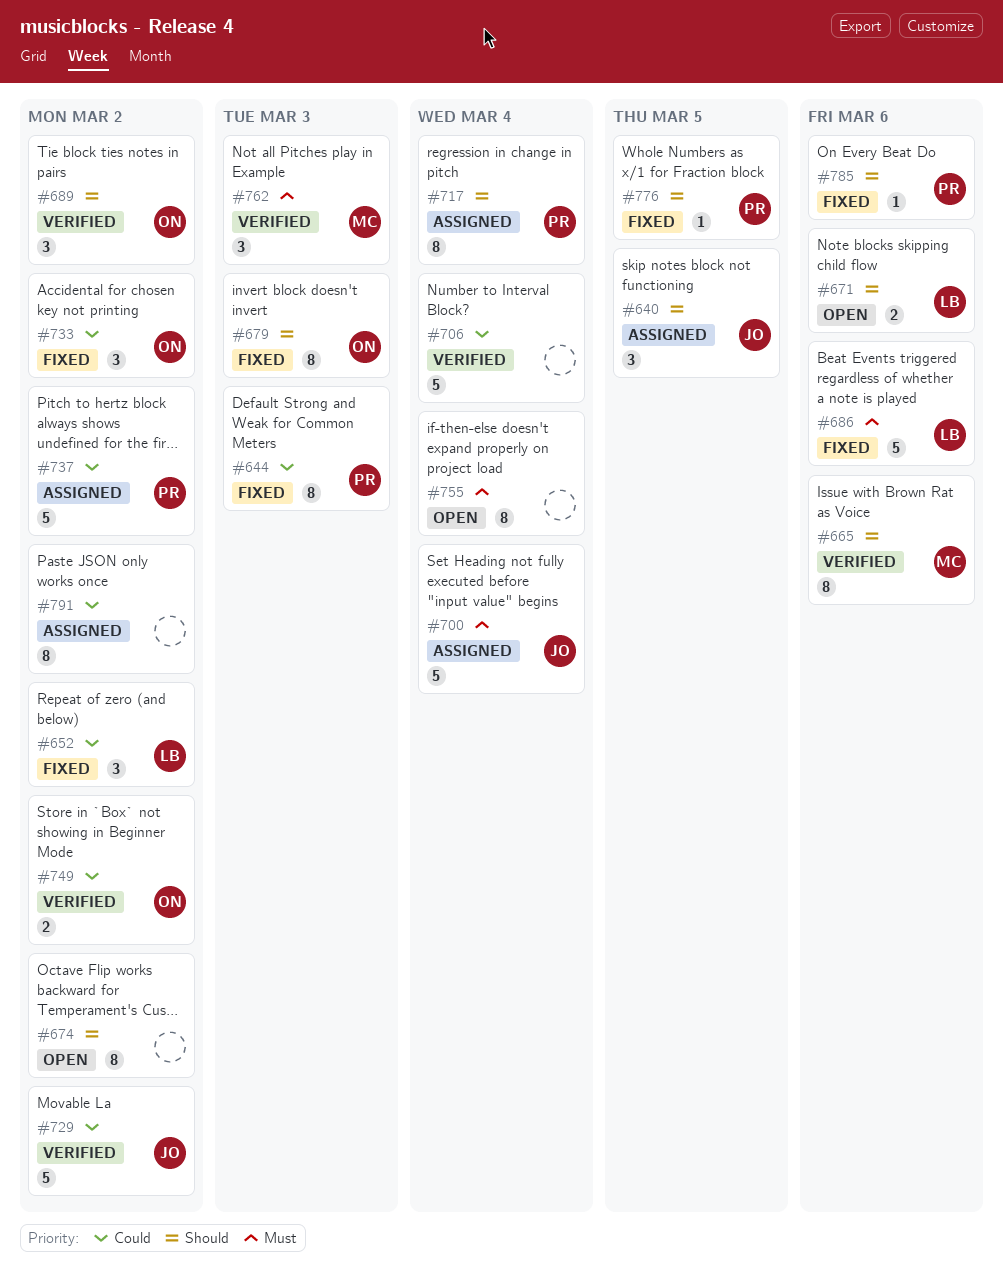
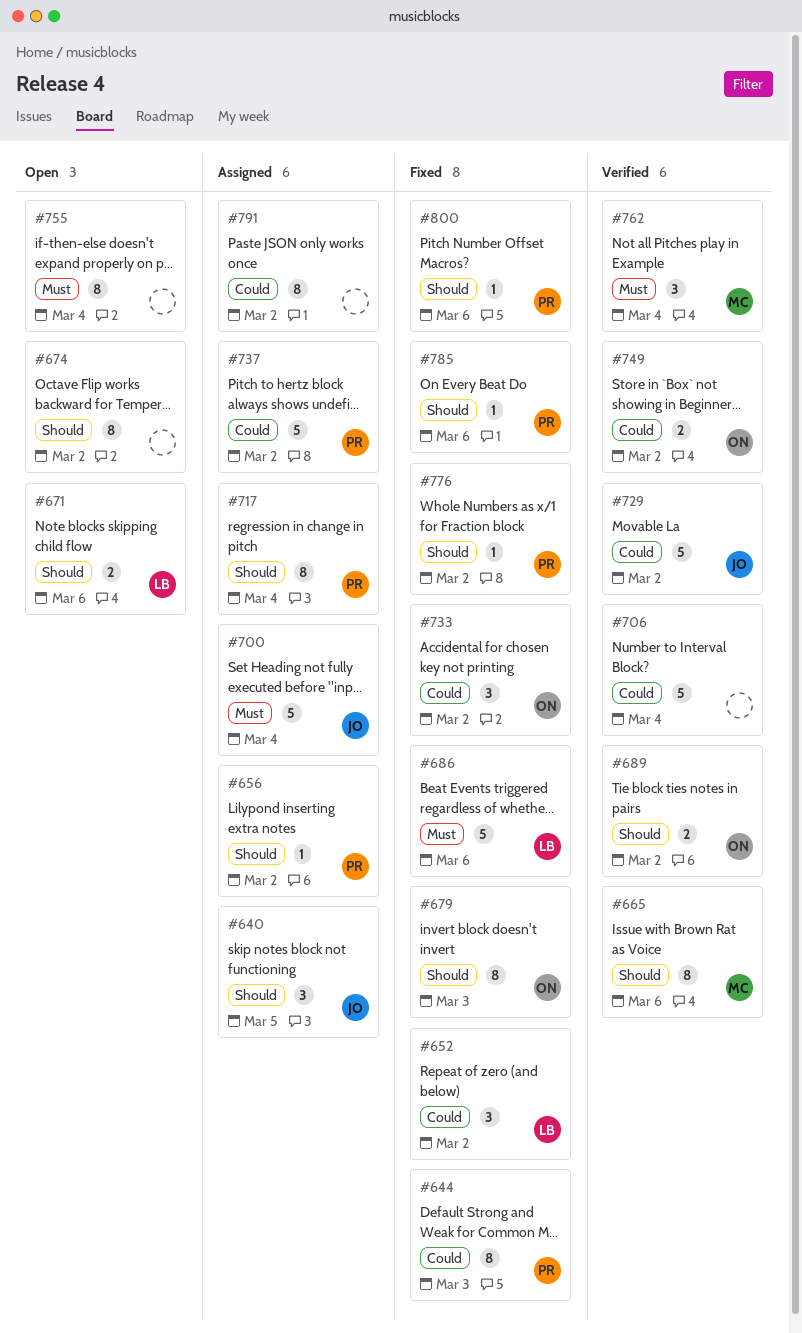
#656: none -> present
#689, estimate: 3 -> 2
#762, due: Mar 3 -> Mar 4
#776, due: Mar 5 -> Mar 2
#800: none -> present

